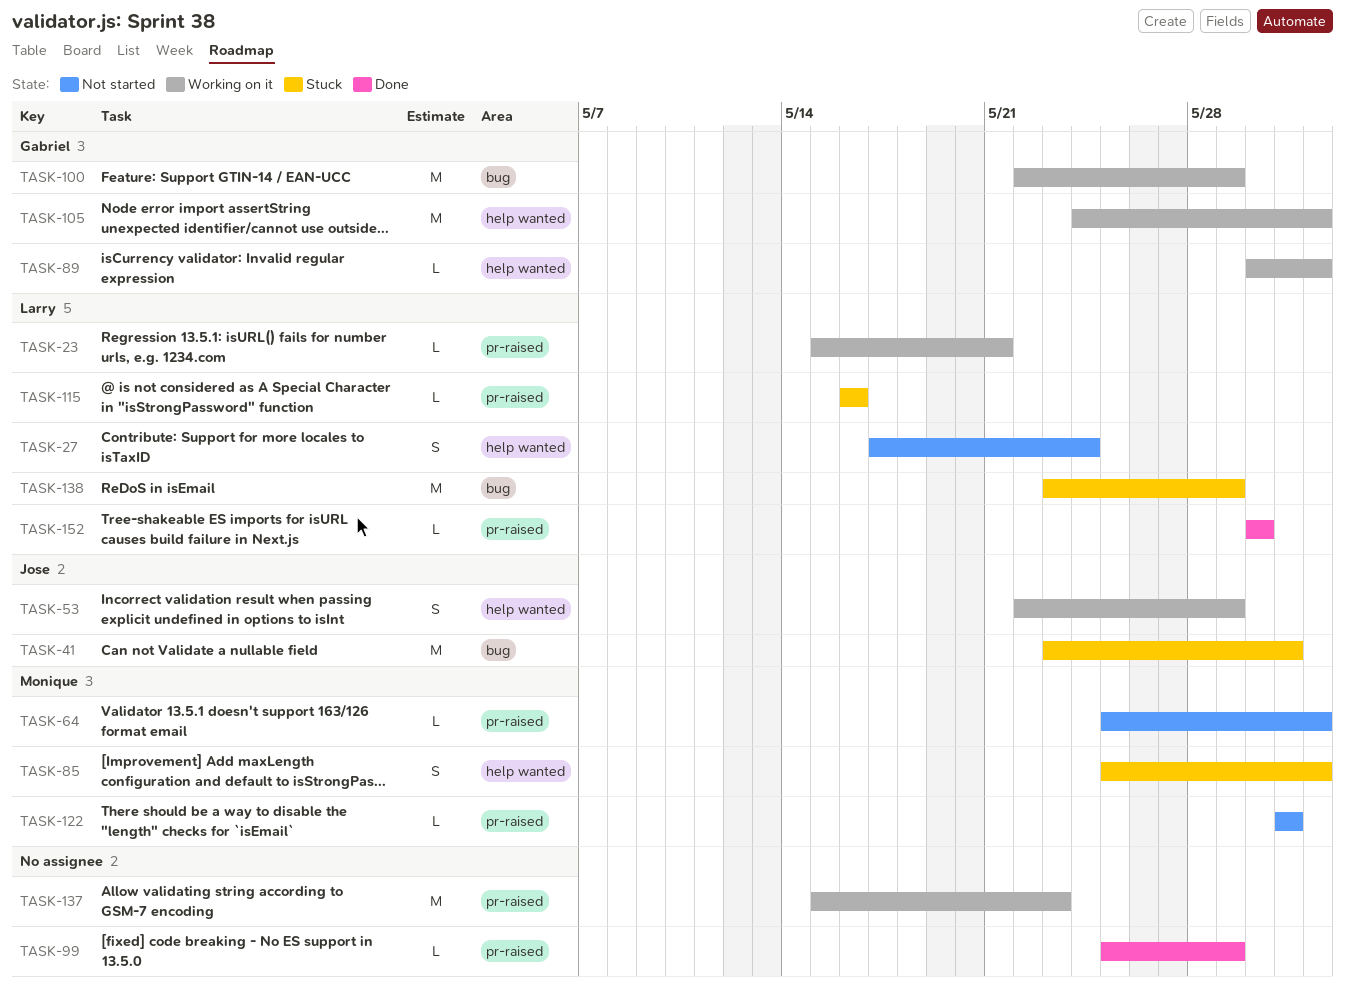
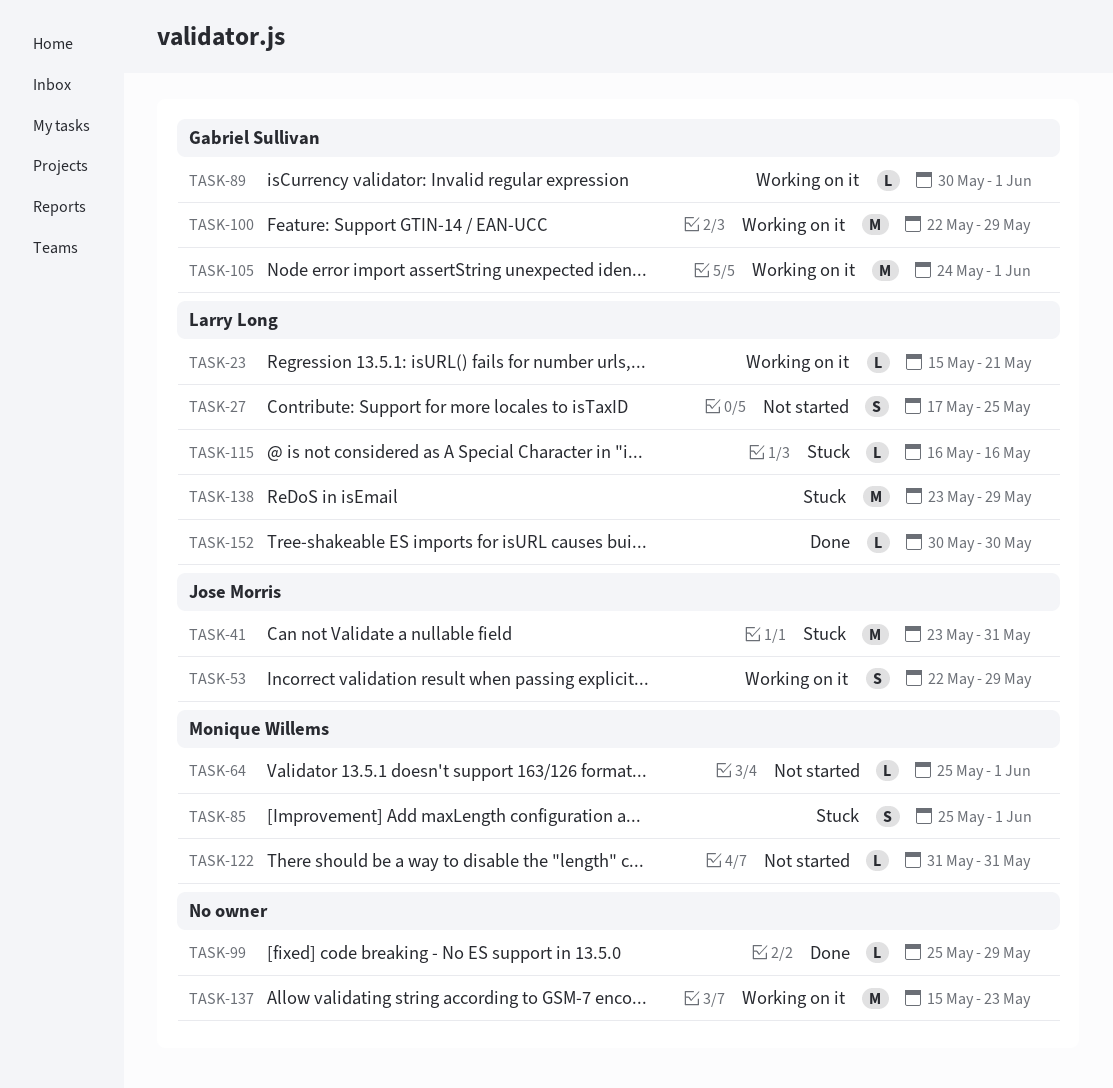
TASK-27, due: May 24 -> May 25

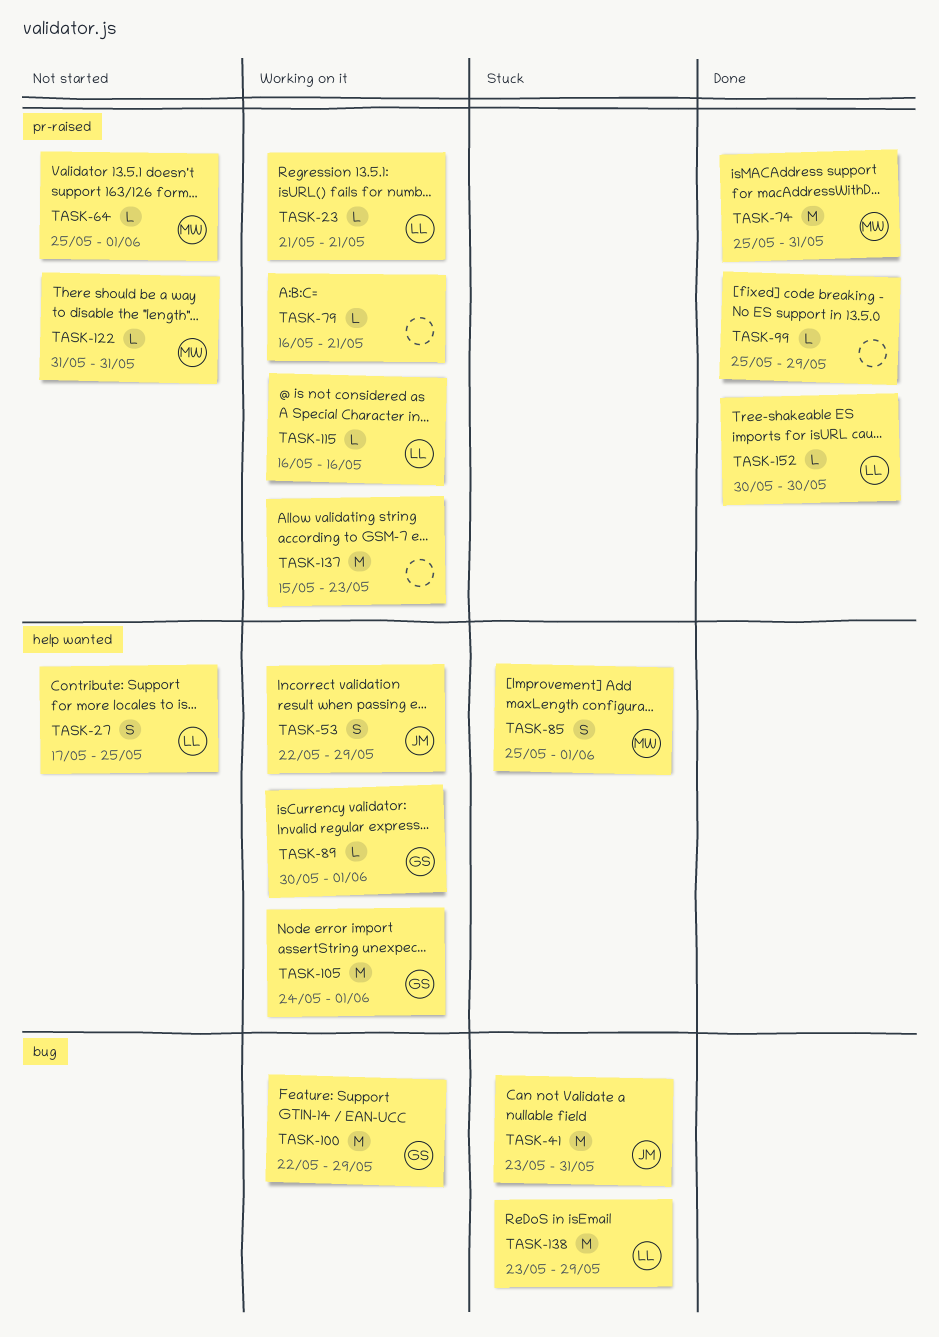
TASK-23, start: May 15 -> May 21
TASK-74: none -> present
TASK-79: none -> present
TASK-115, status: Stuck -> Working on it

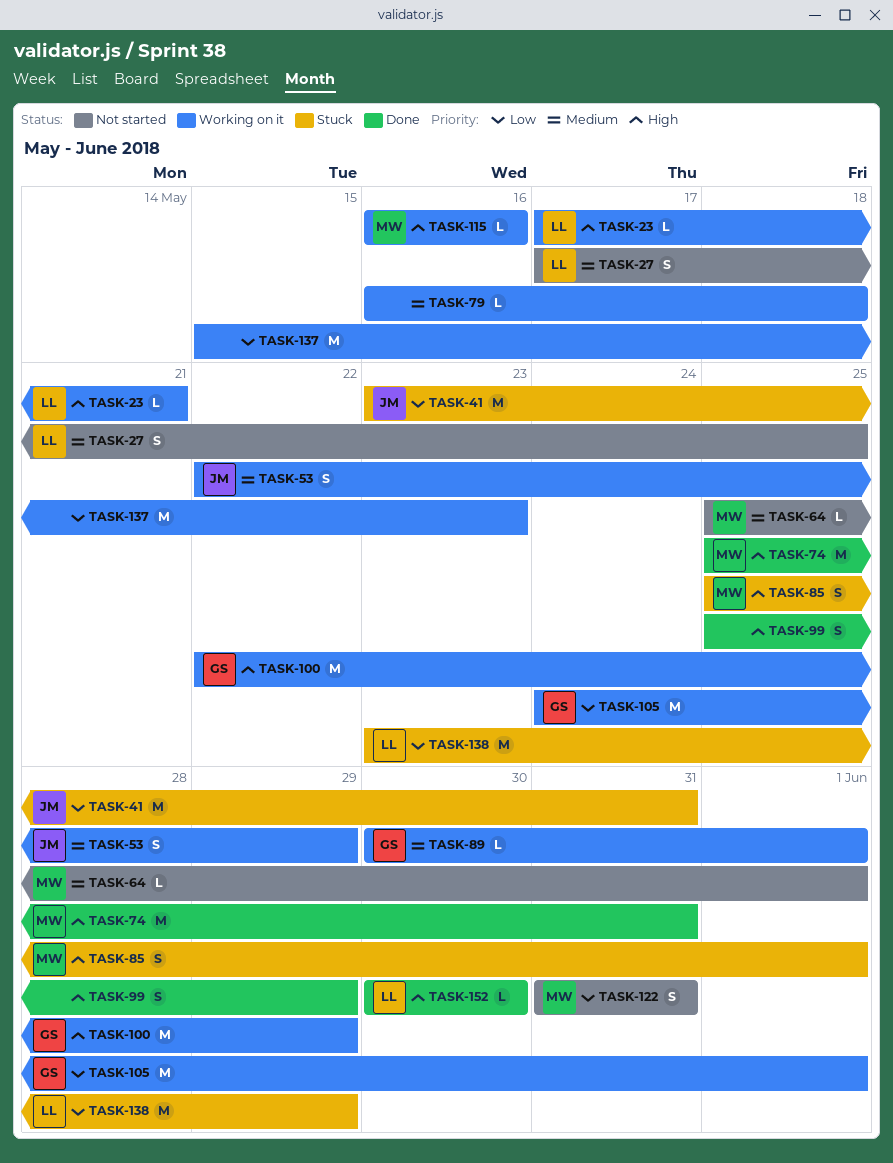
TASK-23, start: May 21 -> May 17
TASK-79, due: May 21 -> May 18
TASK-99, estimate: L -> S
TASK-115, owner: LL -> MW
TASK-122, estimate: L -> S

